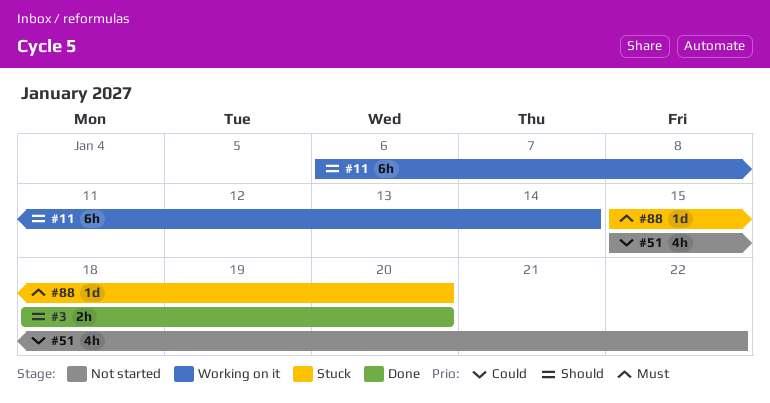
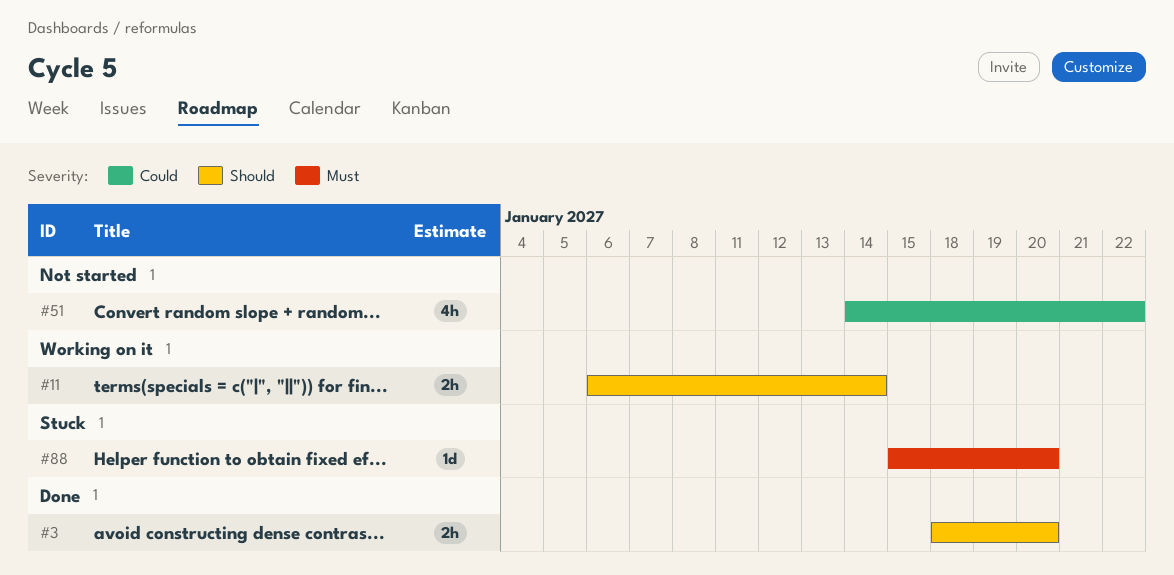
#11, estimate: 6h -> 2h
#51, start: Jan 15 -> Jan 14

